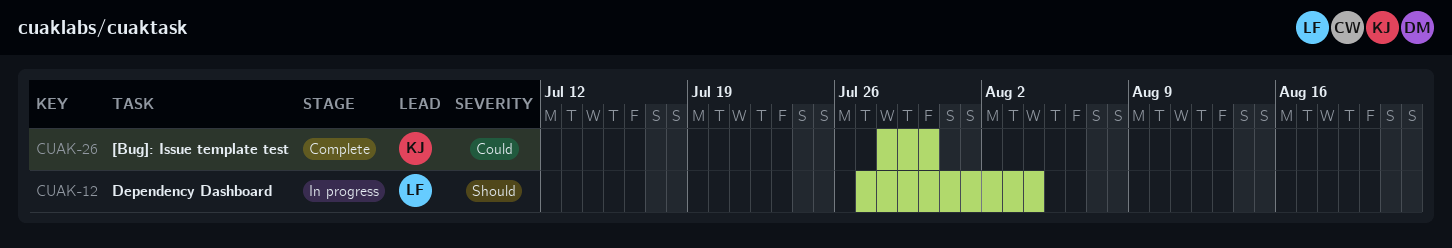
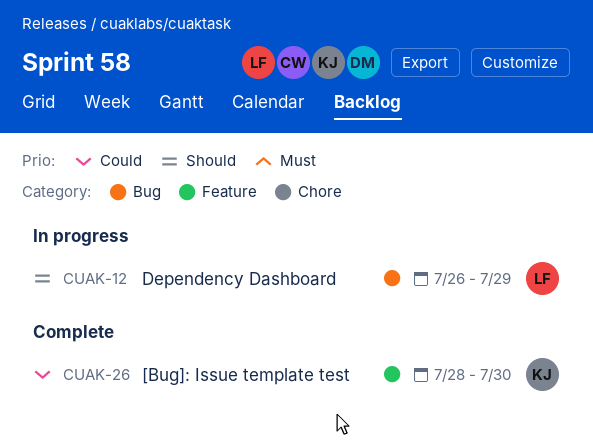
CUAK-12, start: Jul 27 -> Jul 26
CUAK-12, due: Aug 4 -> Jul 29

